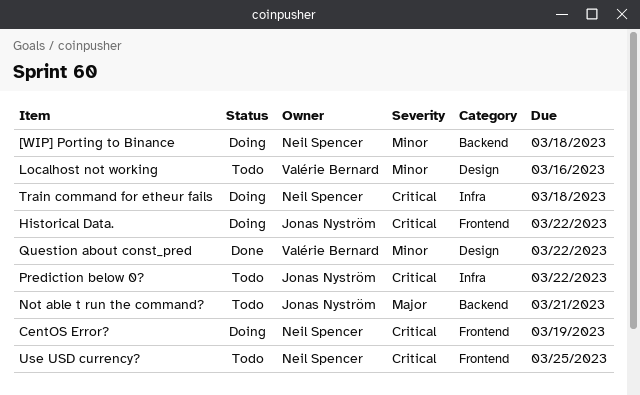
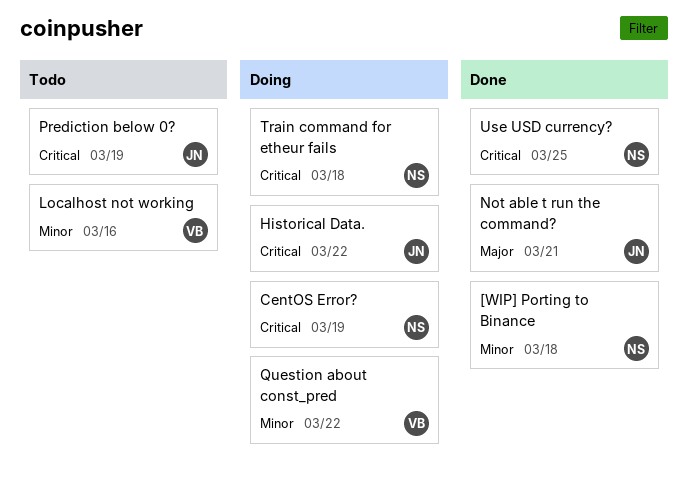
[WIP] Porting to Binance, status: Doing -> Done
Not able t run the command?, status: Todo -> Done
Prediction below 0?, due: Mar 22 -> Mar 19
Question about const_pred, status: Done -> Doing
Use USD currency?, status: Todo -> Done

